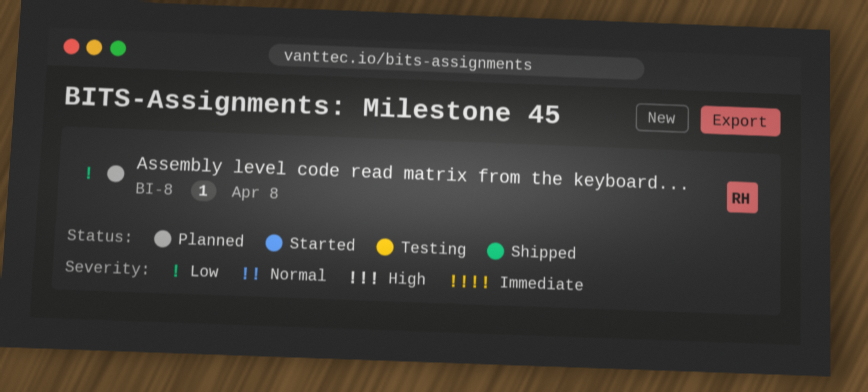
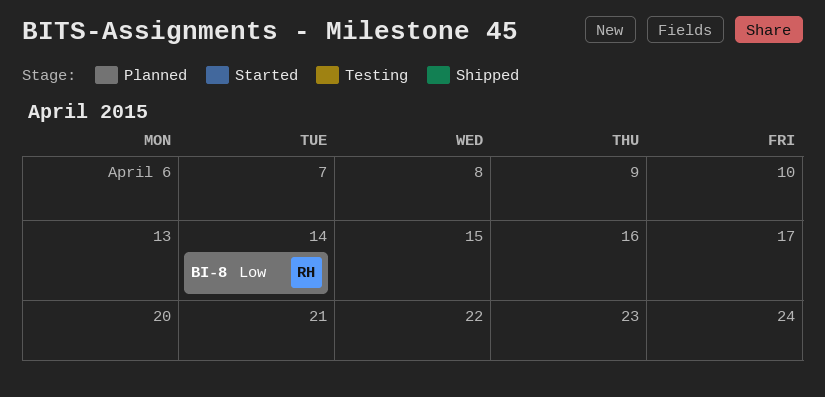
BI-8, due: Apr 8 -> Apr 14

